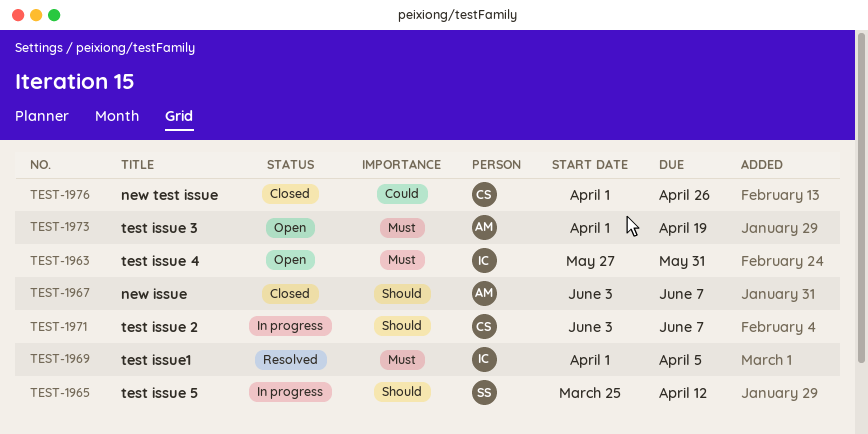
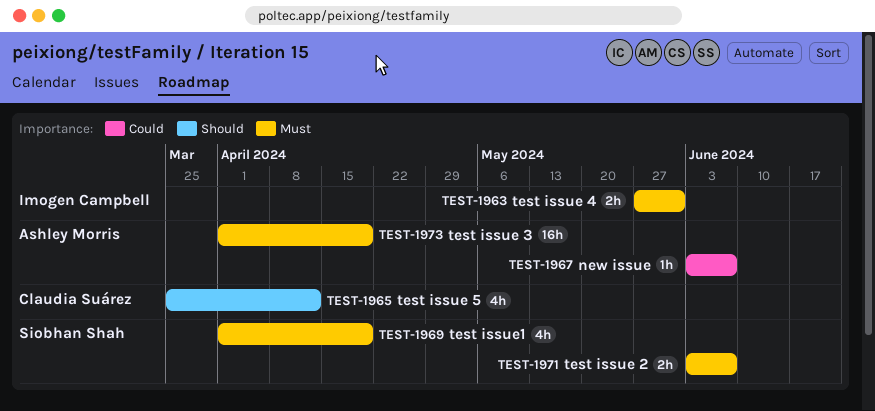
TEST-1965, owner: Siobhan Shah -> Claudia Suárez
TEST-1967, priority: Should -> Could
TEST-1969, owner: Imogen Campbell -> Siobhan Shah
TEST-1969, due: Apr 5 -> Apr 19
TEST-1971, owner: Claudia Suárez -> Siobhan Shah
TEST-1971, priority: Should -> Must
TEST-1976: present -> none

